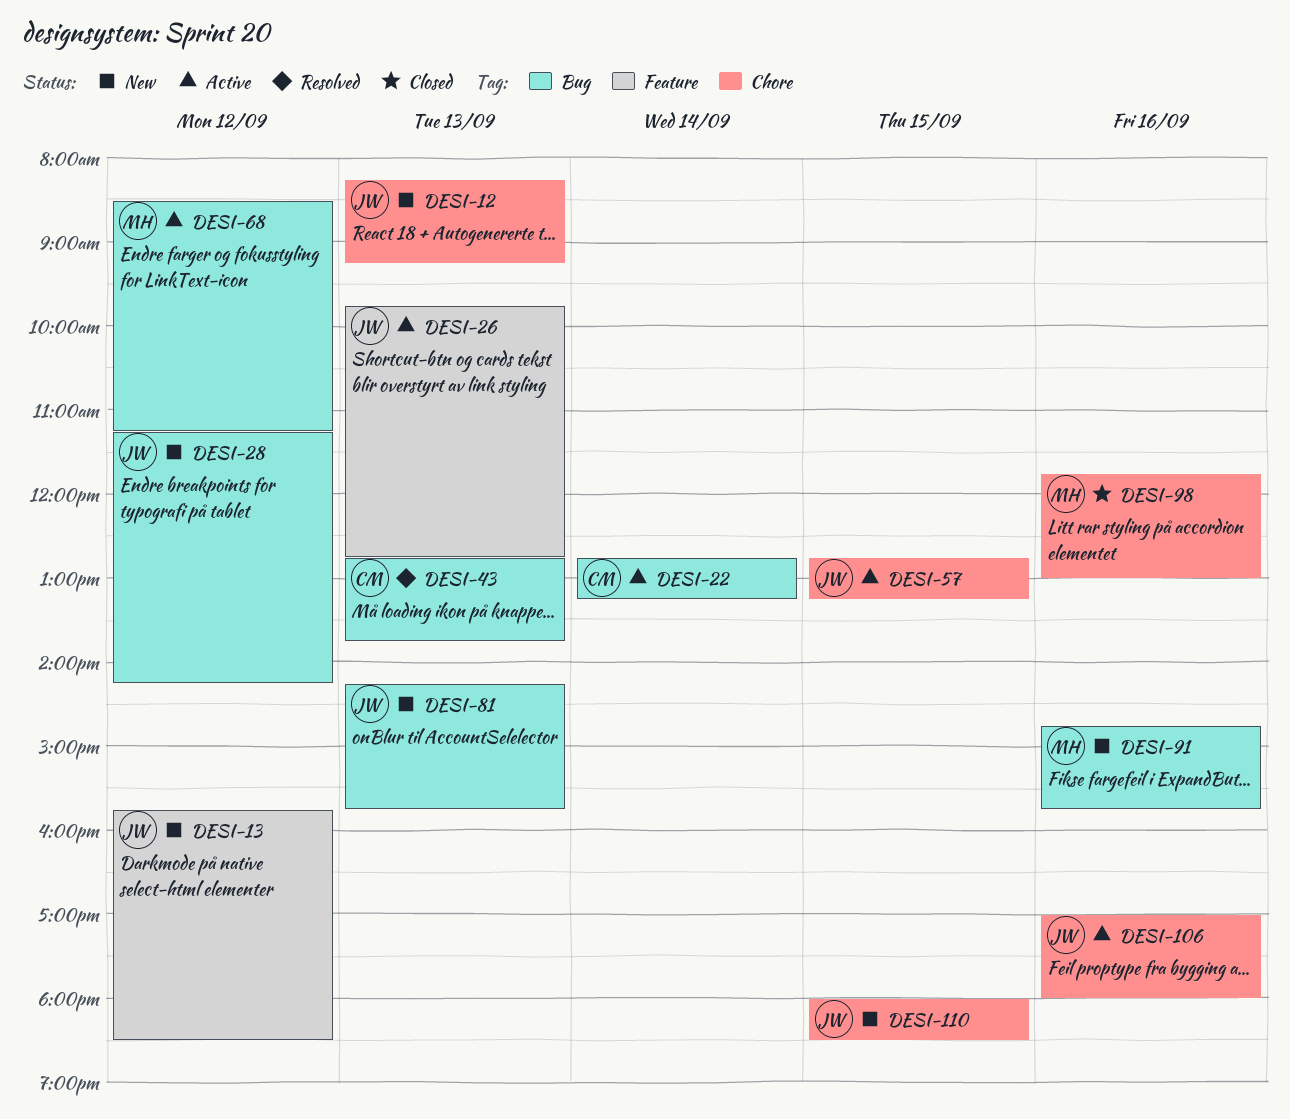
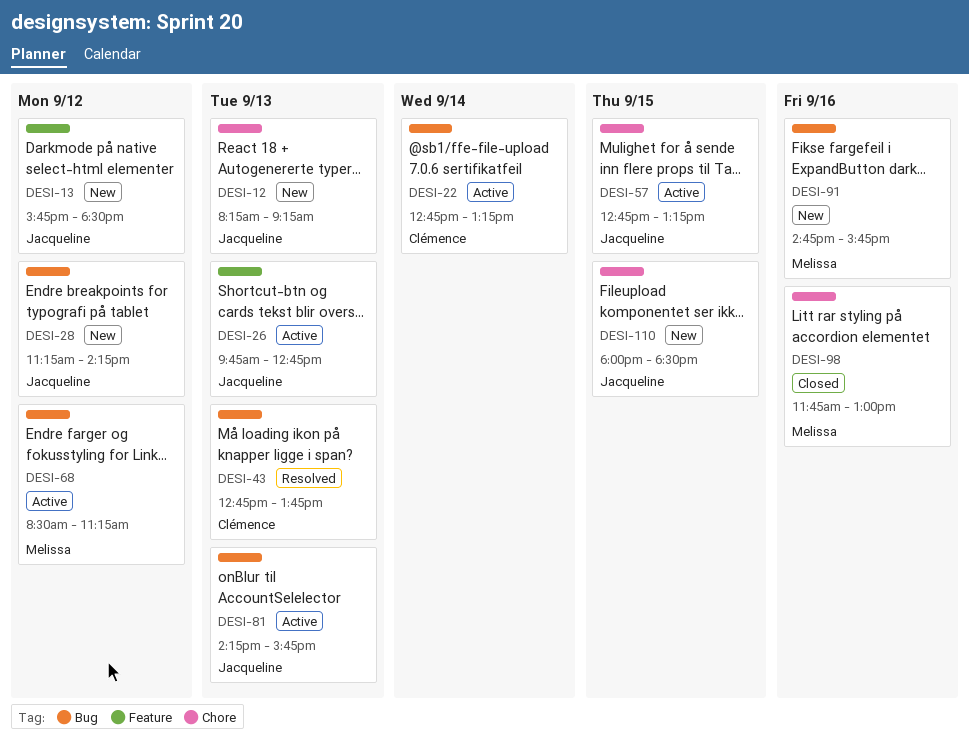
DESI-81, status: New -> Active
DESI-106: present -> none

